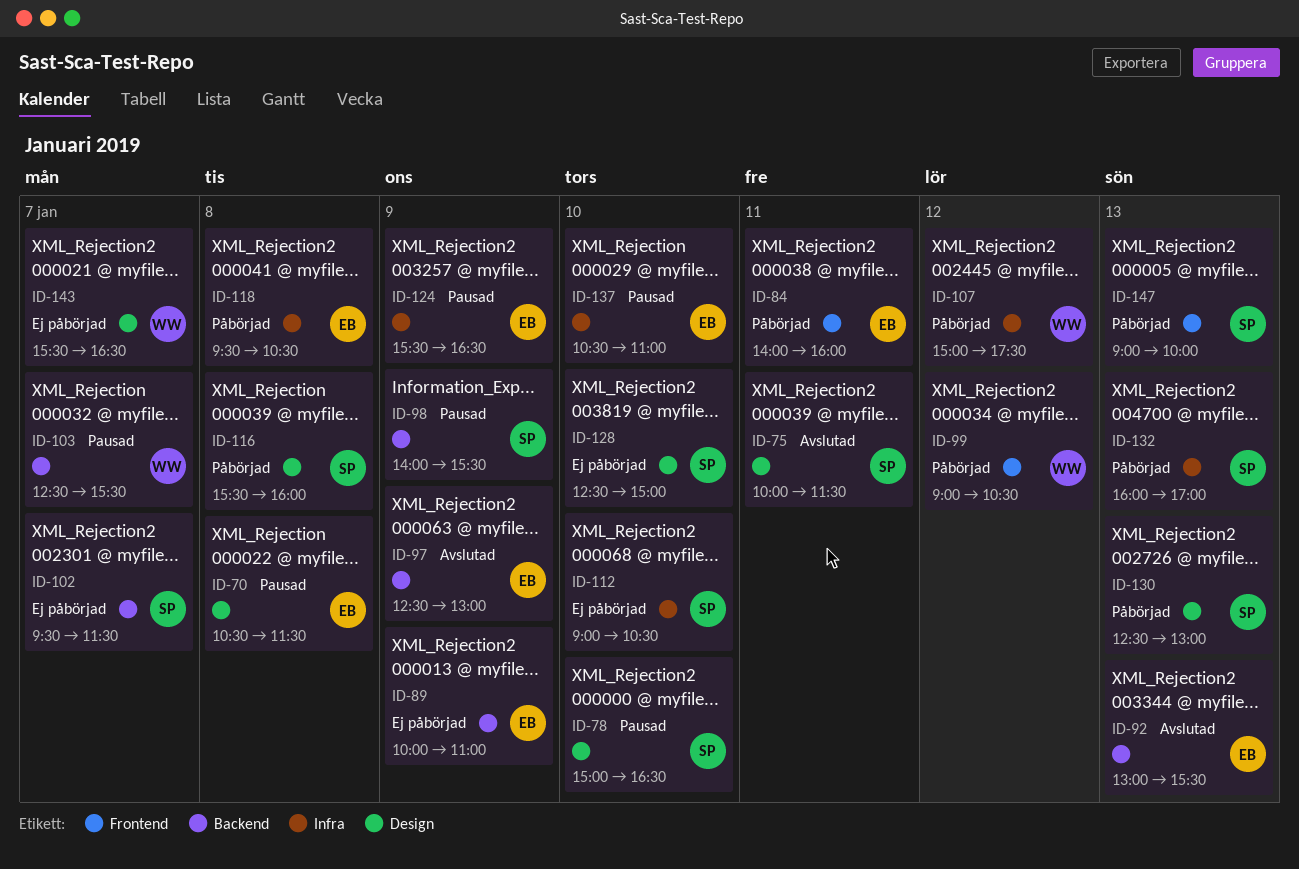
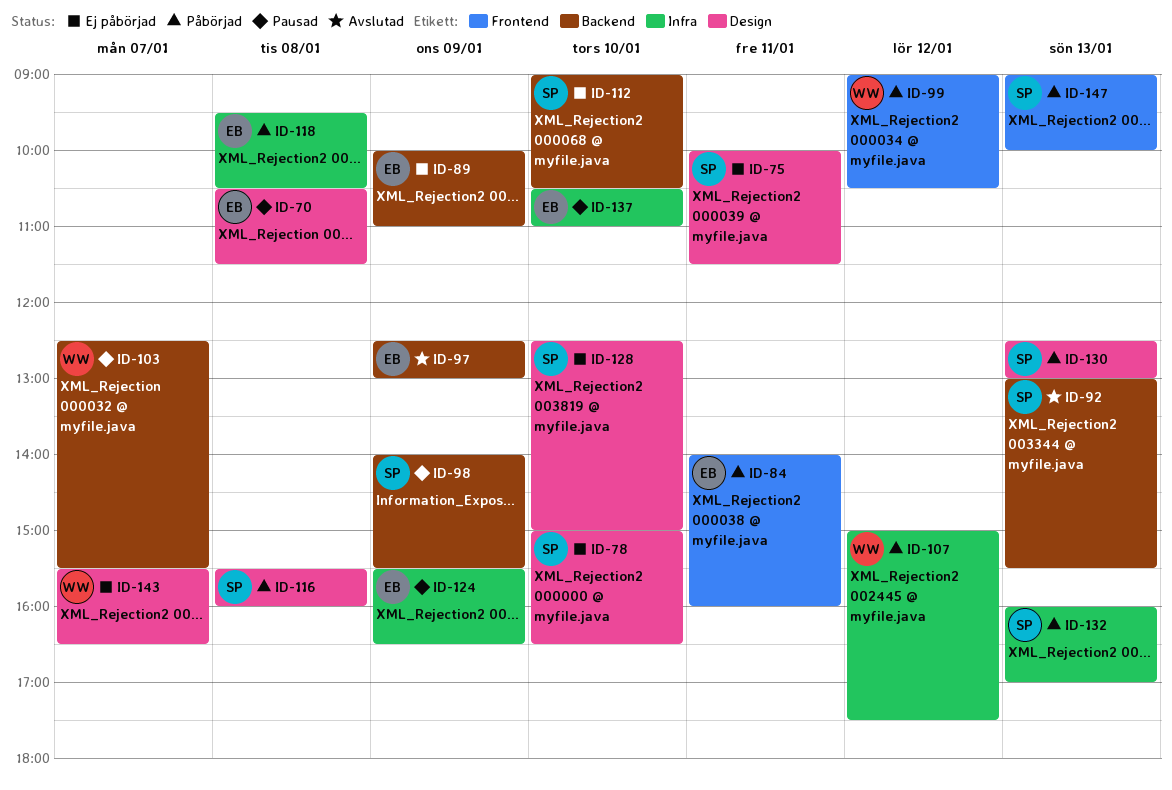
ID-75, status: Avslutad -> Ej påbörjad
ID-78, status: Pausad -> Ej påbörjad
ID-92, owner: EB -> SP
ID-102: present -> none
ID-112, label: Infra -> Backend

